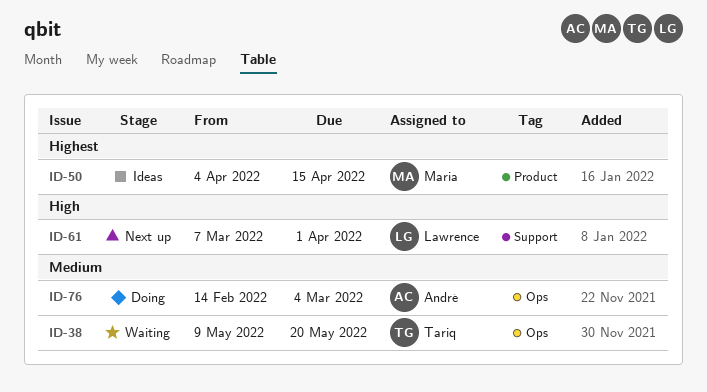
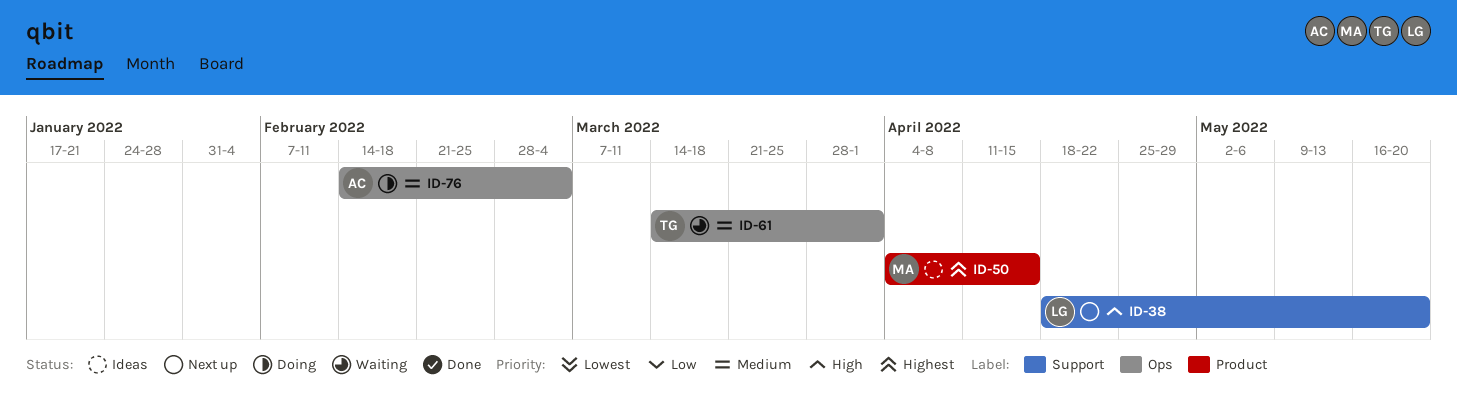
ID-38, status: Waiting -> Next up
ID-38, owner: Tariq -> Lawrence
ID-38, priority: Medium -> High
ID-38, label: Ops -> Support
ID-38, start: May 9 -> Apr 18
ID-61, status: Next up -> Waiting
ID-61, owner: Lawrence -> Tariq
ID-61, priority: High -> Medium
ID-61, label: Support -> Ops
ID-61, start: Mar 7 -> Mar 14

